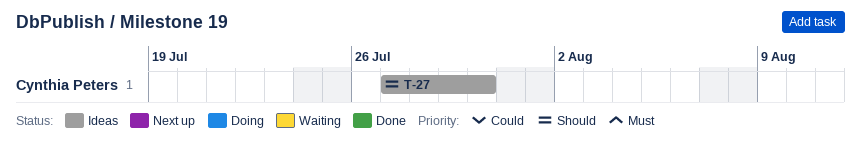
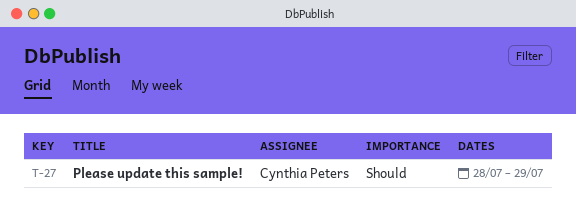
T-27, start: Jul 27 -> Jul 28
T-27, due: Jul 30 -> Jul 29

